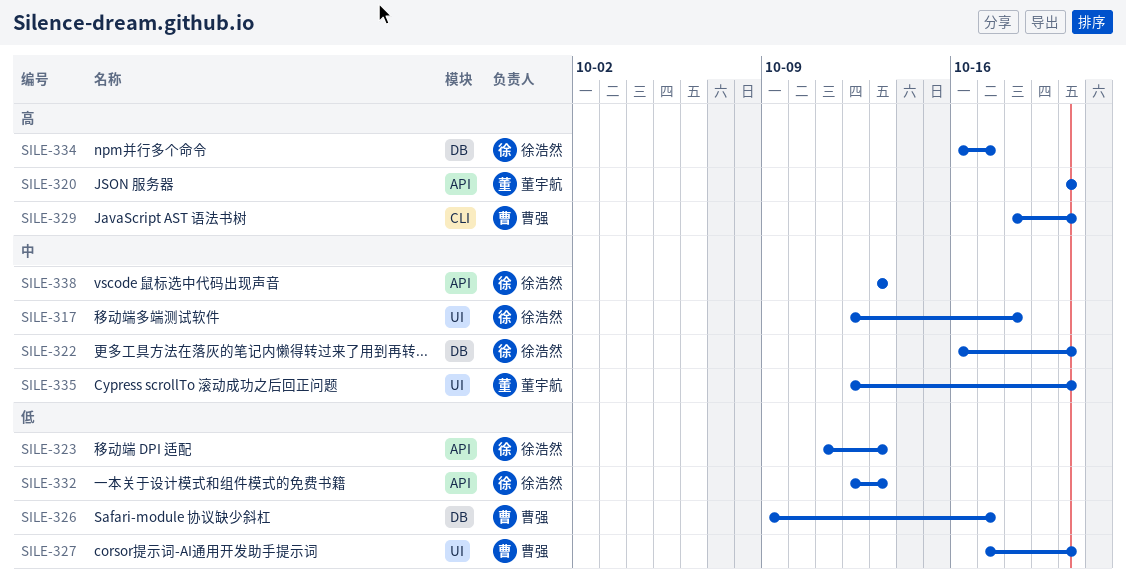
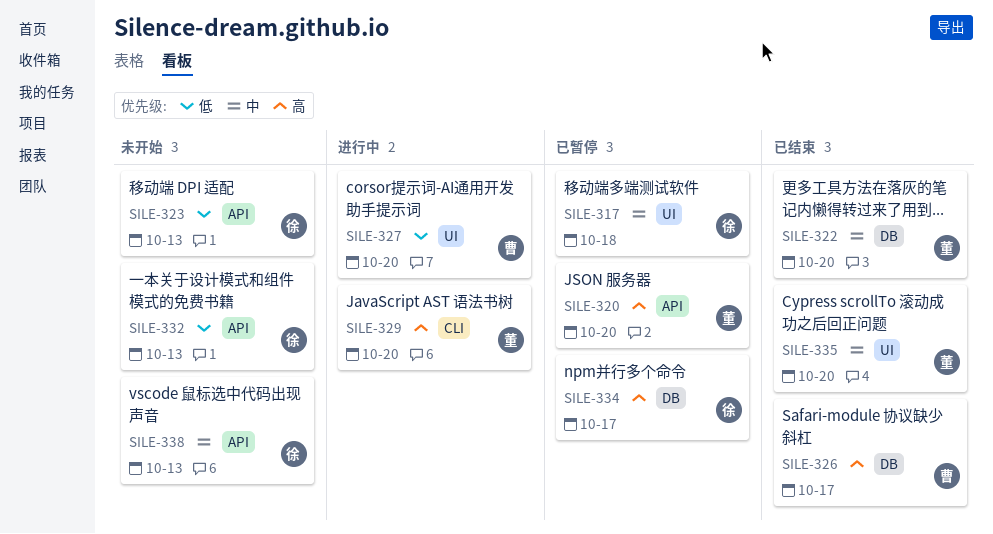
SILE-322, owner: 徐浩然 -> 董宇航
SILE-326, priority: 低 -> 高
SILE-329, owner: 曹强 -> 董宇航

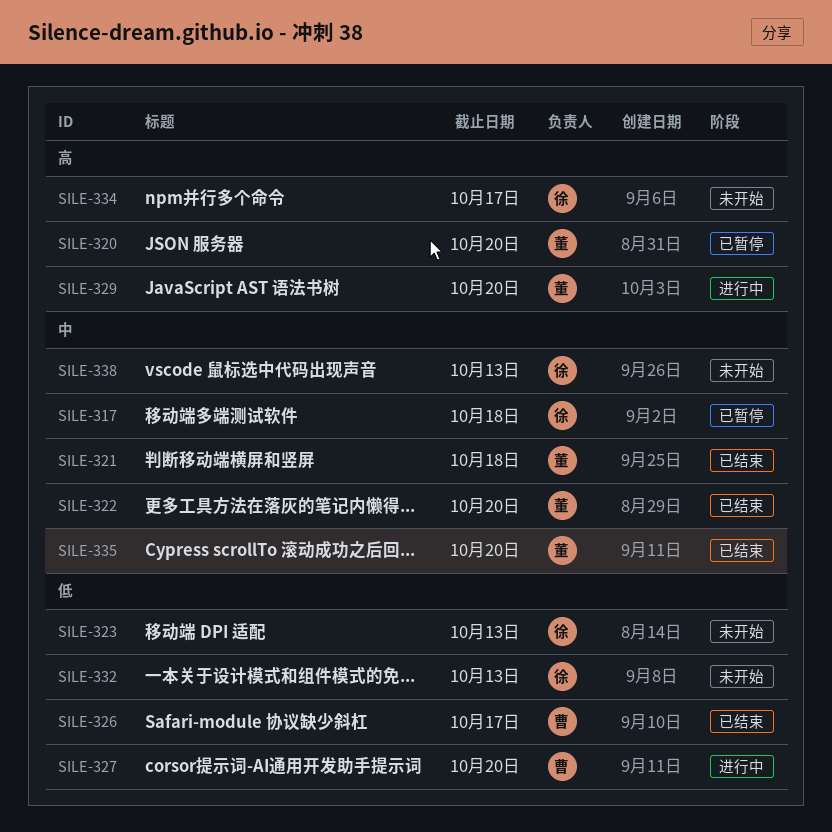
SILE-321: none -> present
SILE-326, priority: 高 -> 低
SILE-334, status: 已暂停 -> 未开始

